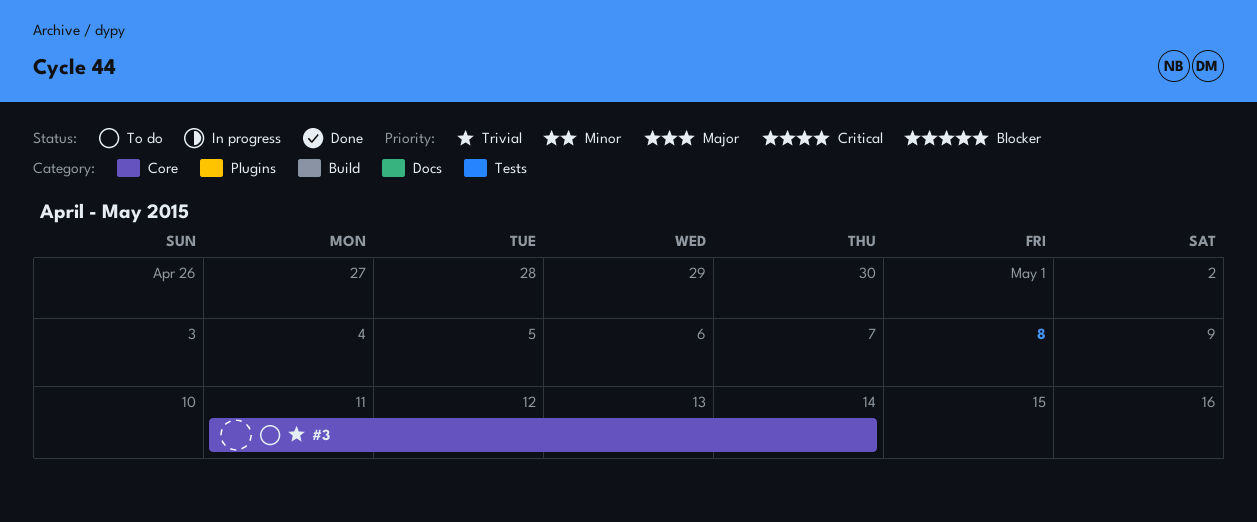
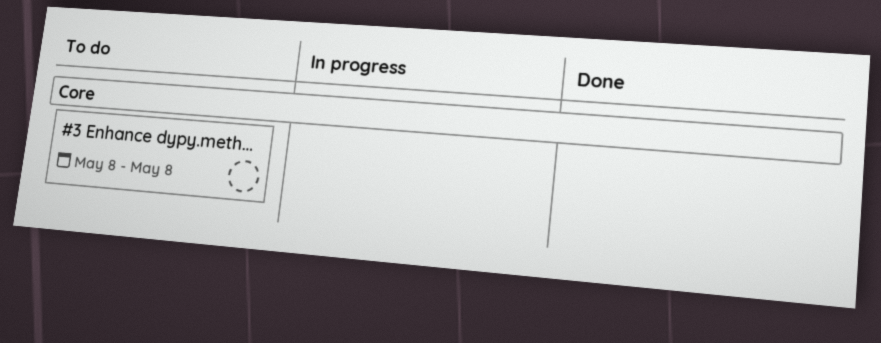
#3, start: May 11 -> May 8
#3, due: May 14 -> May 8

